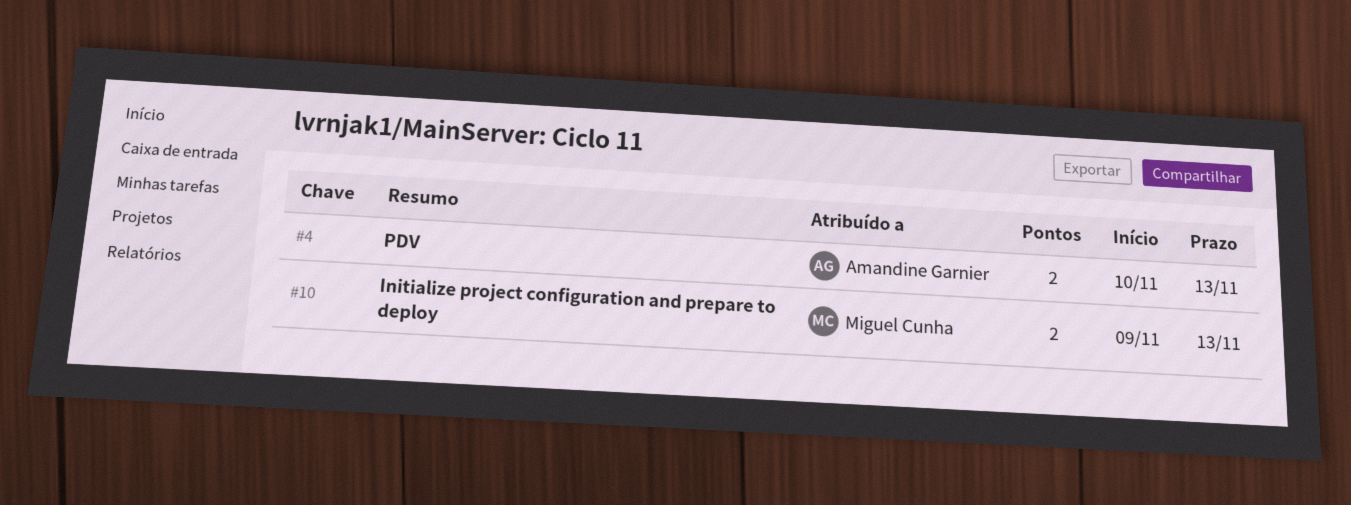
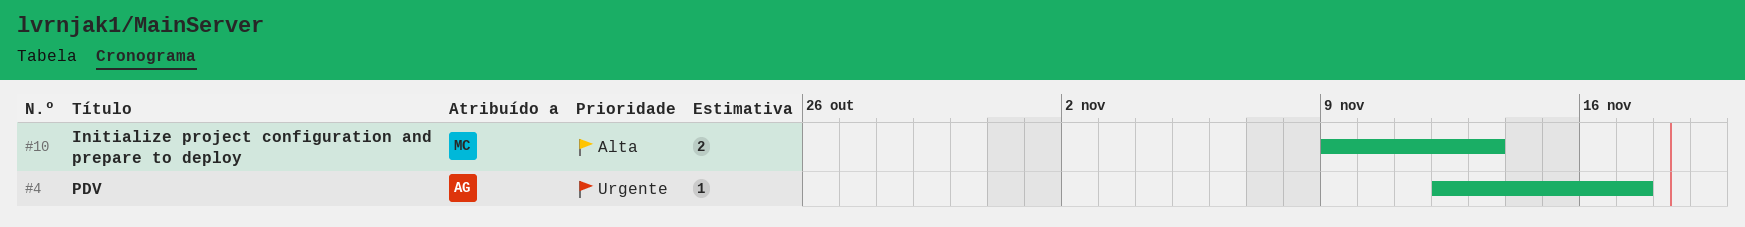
#4, estimate: 2 -> 1
#4, start: Nov 10 -> Nov 12
#4, due: Nov 13 -> Nov 17

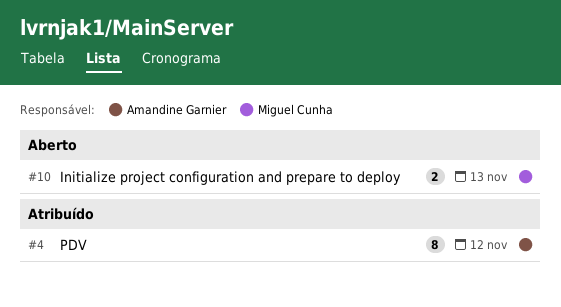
#4, estimate: 1 -> 8
#4, due: Nov 17 -> Nov 12

